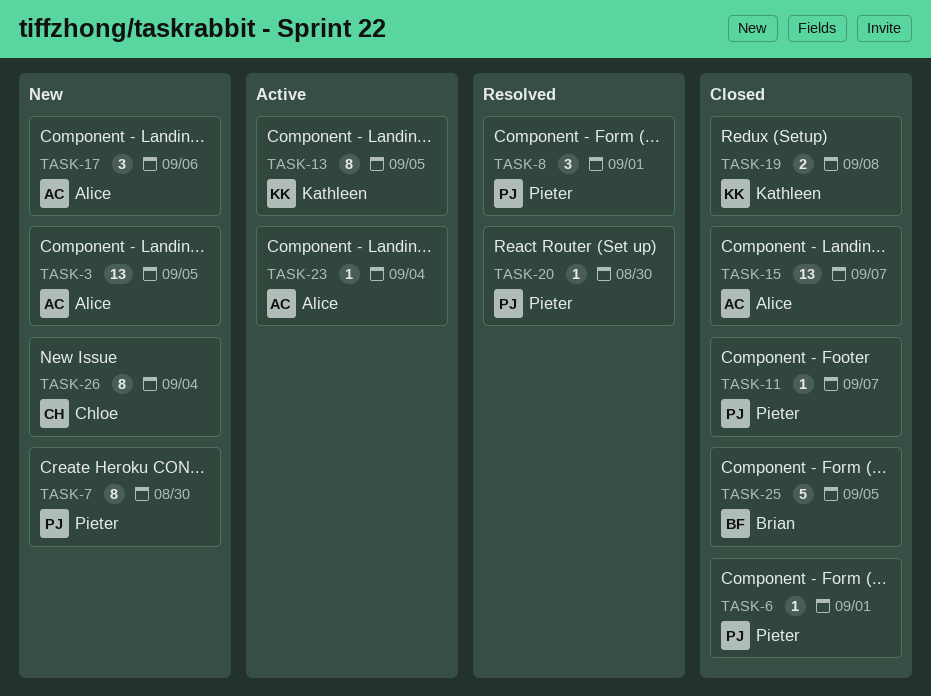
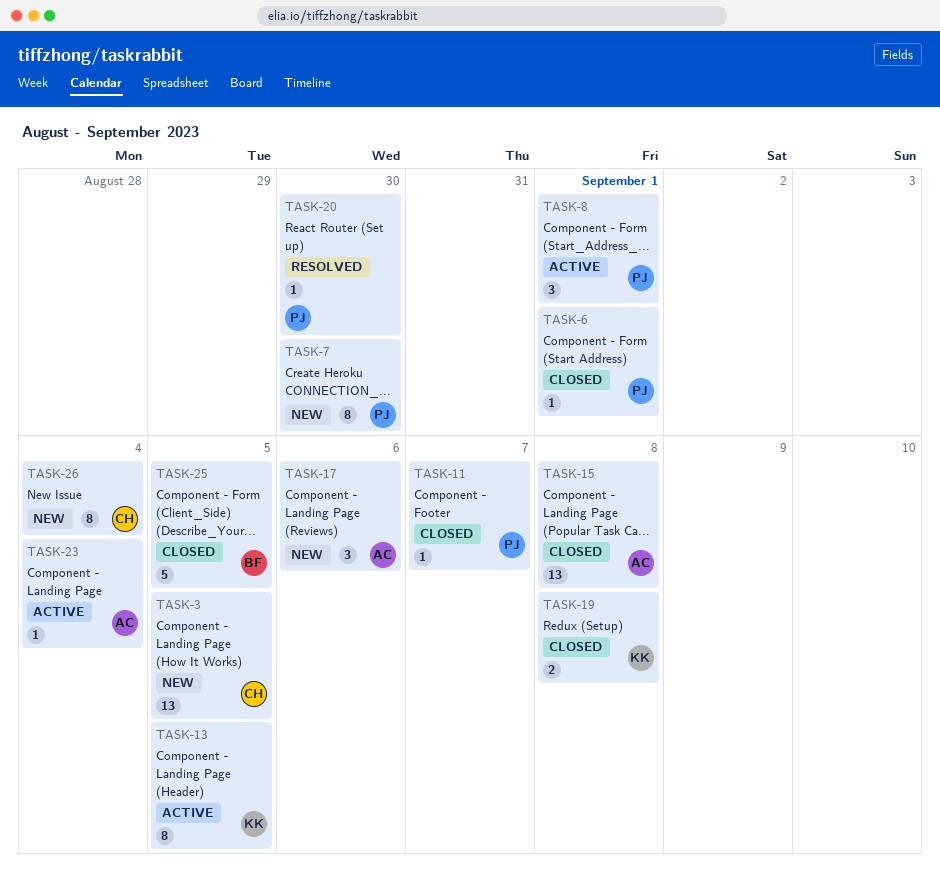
TASK-3, owner: Alice -> Chloe
TASK-8, status: Resolved -> Active
TASK-15, due: Sep 7 -> Sep 8

